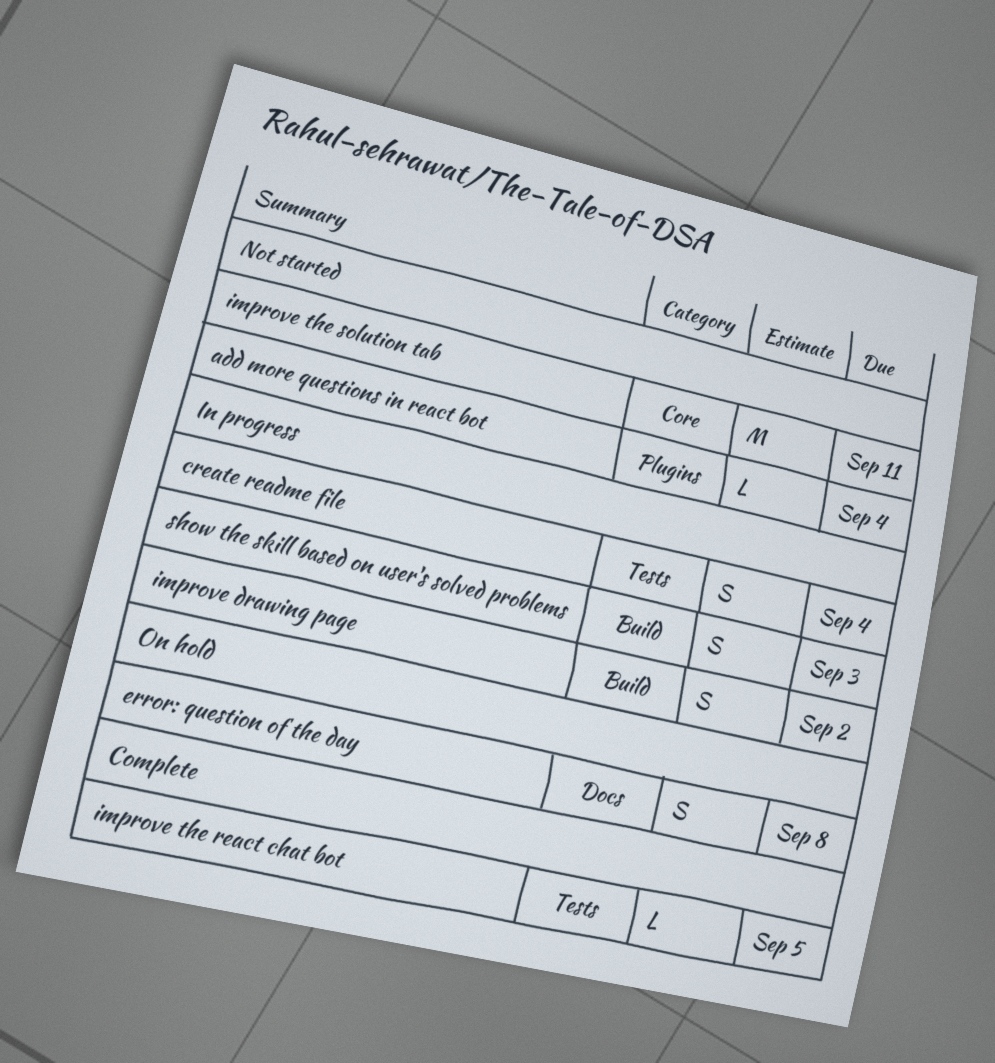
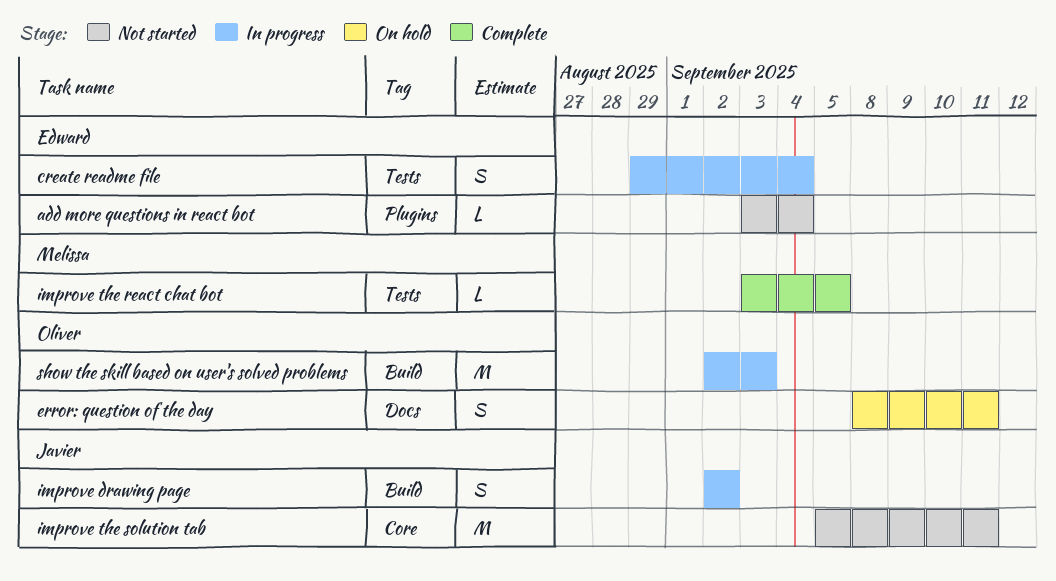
error: question of the day, due: Sep 8 -> Sep 11
show the skill based on user's solved problems, estimate: S -> M

